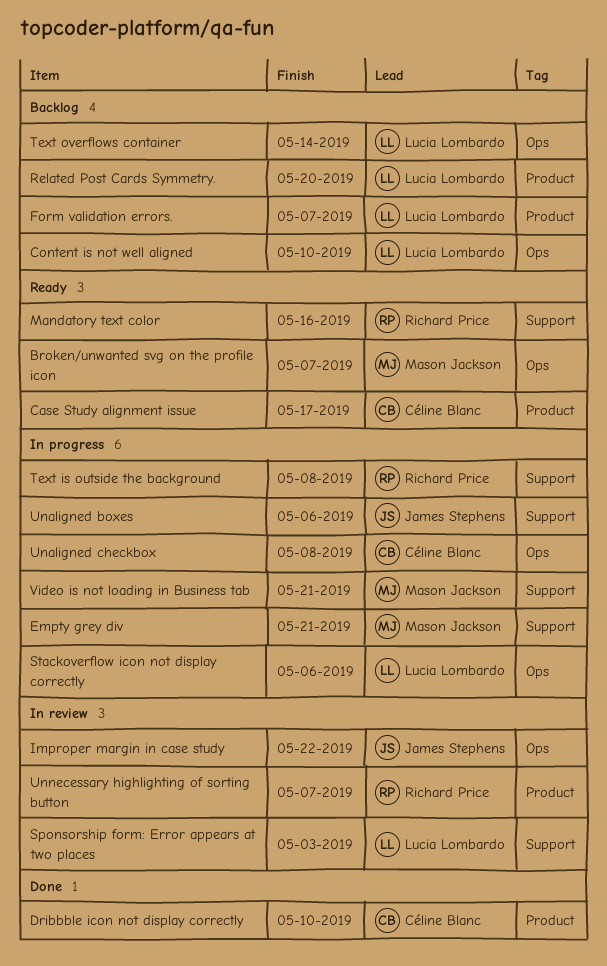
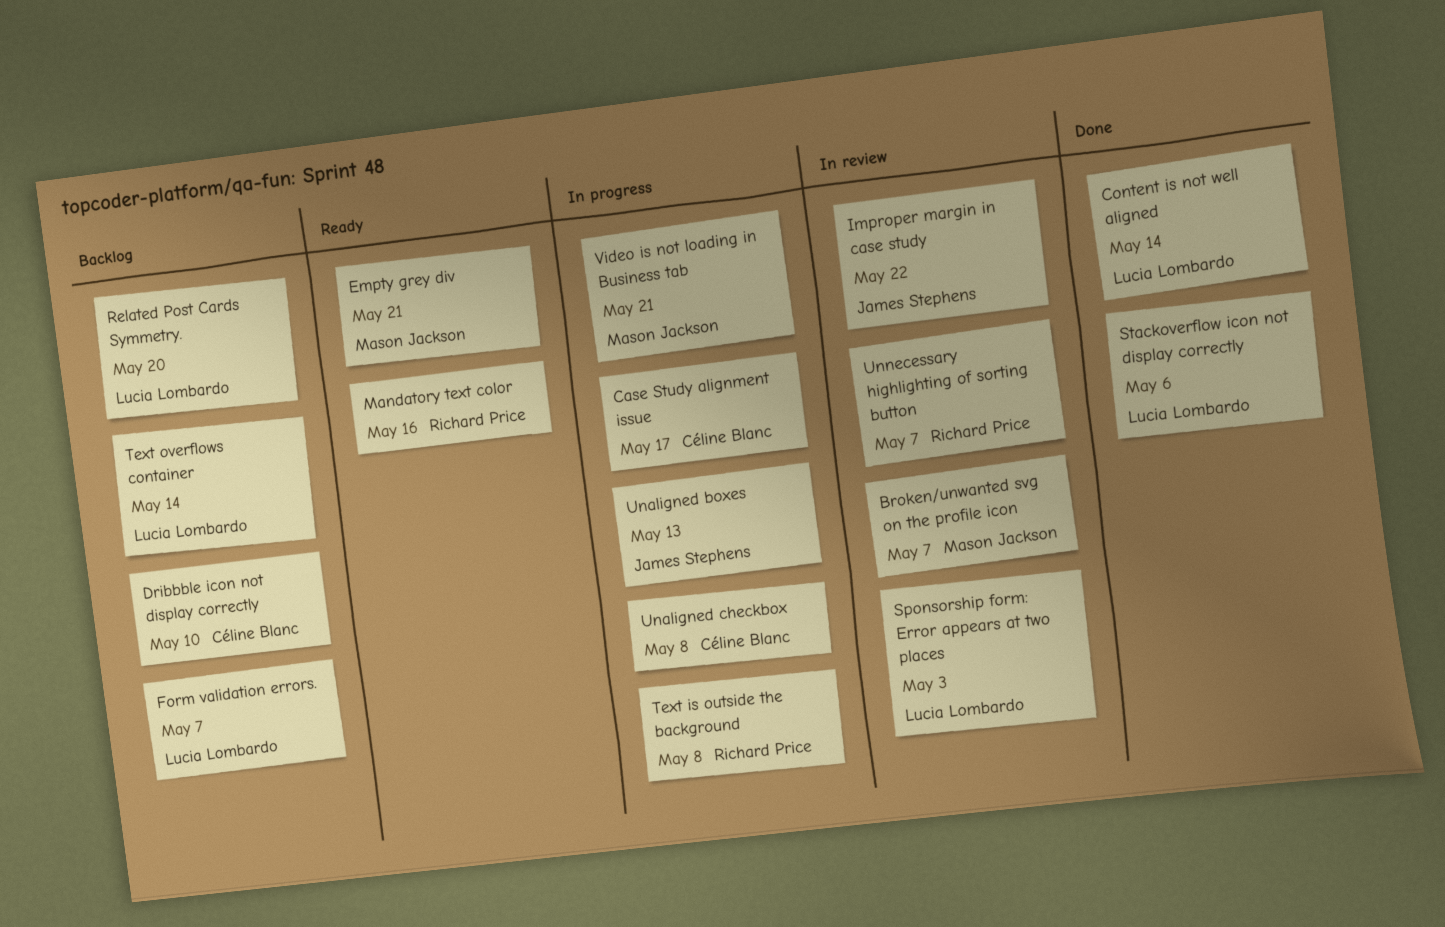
Broken/unwanted svg on the profile icon, status: Ready -> In review
Case Study alignment issue, status: Ready -> In progress
Content is not well aligned, status: Backlog -> Done
Content is not well aligned, due: May 10 -> May 14
Dribbble icon not display correctly, status: Done -> Backlog
Empty grey div, status: In progress -> Ready
Stackoverflow icon not display correctly, status: In progress -> Done
Unaligned boxes, due: May 6 -> May 13

